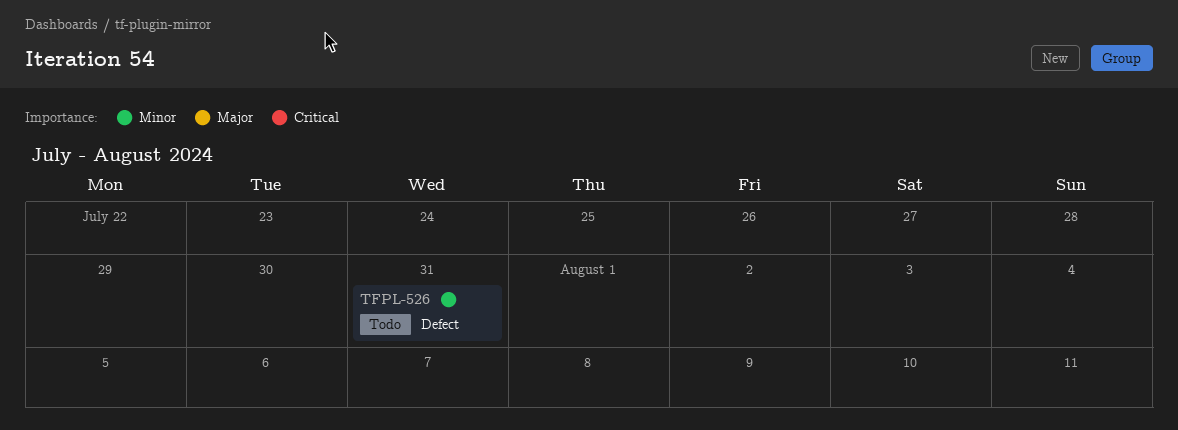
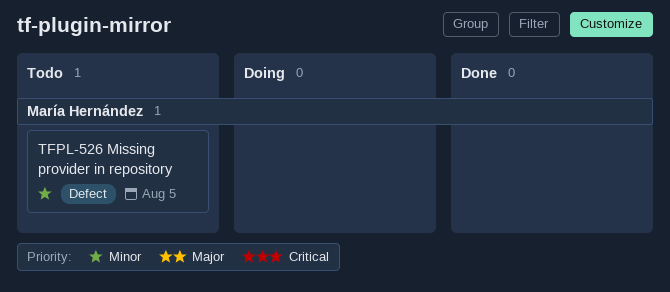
TFPL-526, due: Jul 31 -> Aug 5

